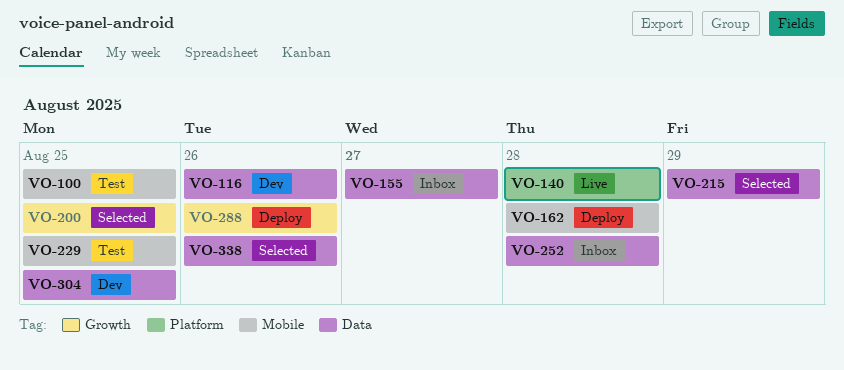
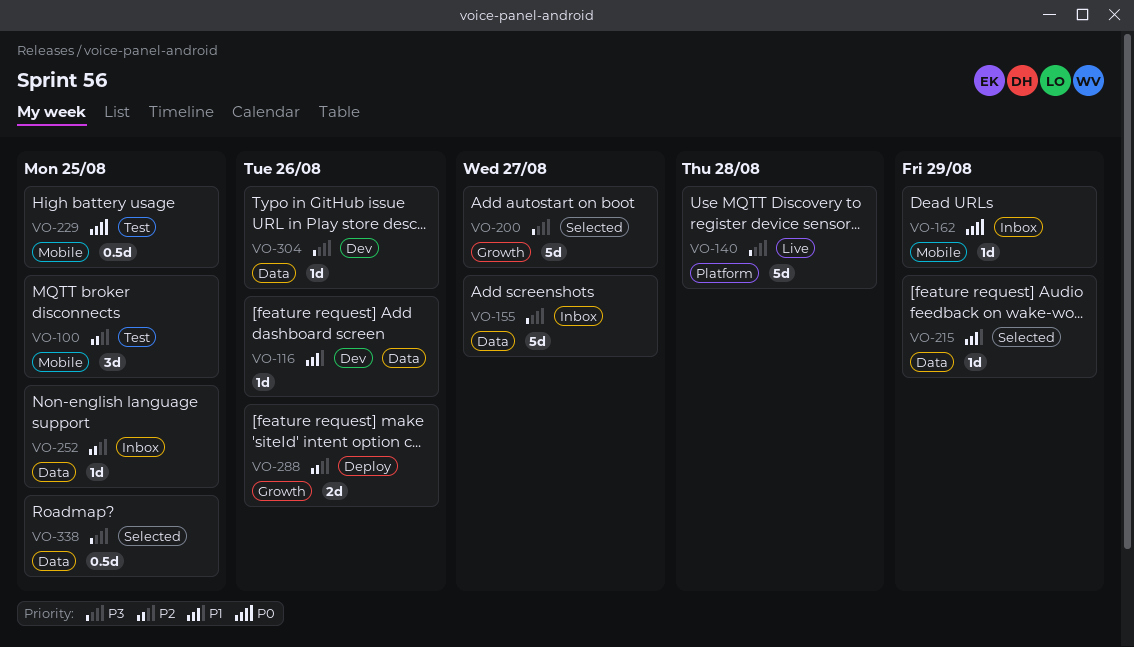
VO-162, status: Deploy -> Inbox
VO-162, due: Aug 28 -> Aug 29
VO-200, due: Aug 25 -> Aug 27
VO-252, due: Aug 28 -> Aug 25
VO-304, due: Aug 25 -> Aug 26
VO-338, due: Aug 26 -> Aug 25

